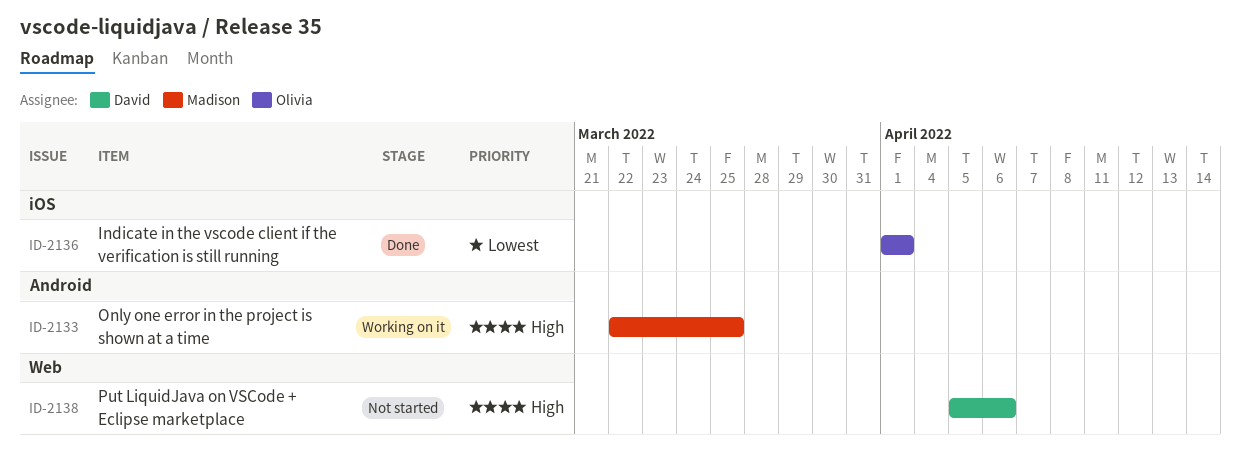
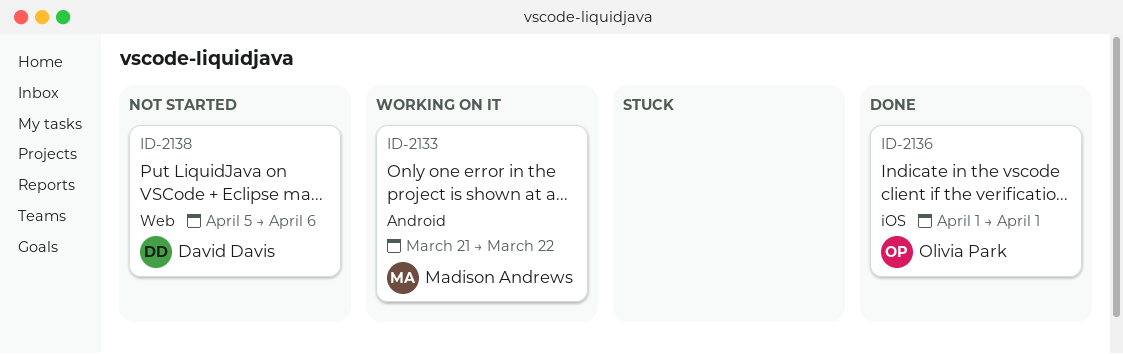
ID-2133, start: Mar 22 -> Mar 21
ID-2133, due: Mar 25 -> Mar 22

